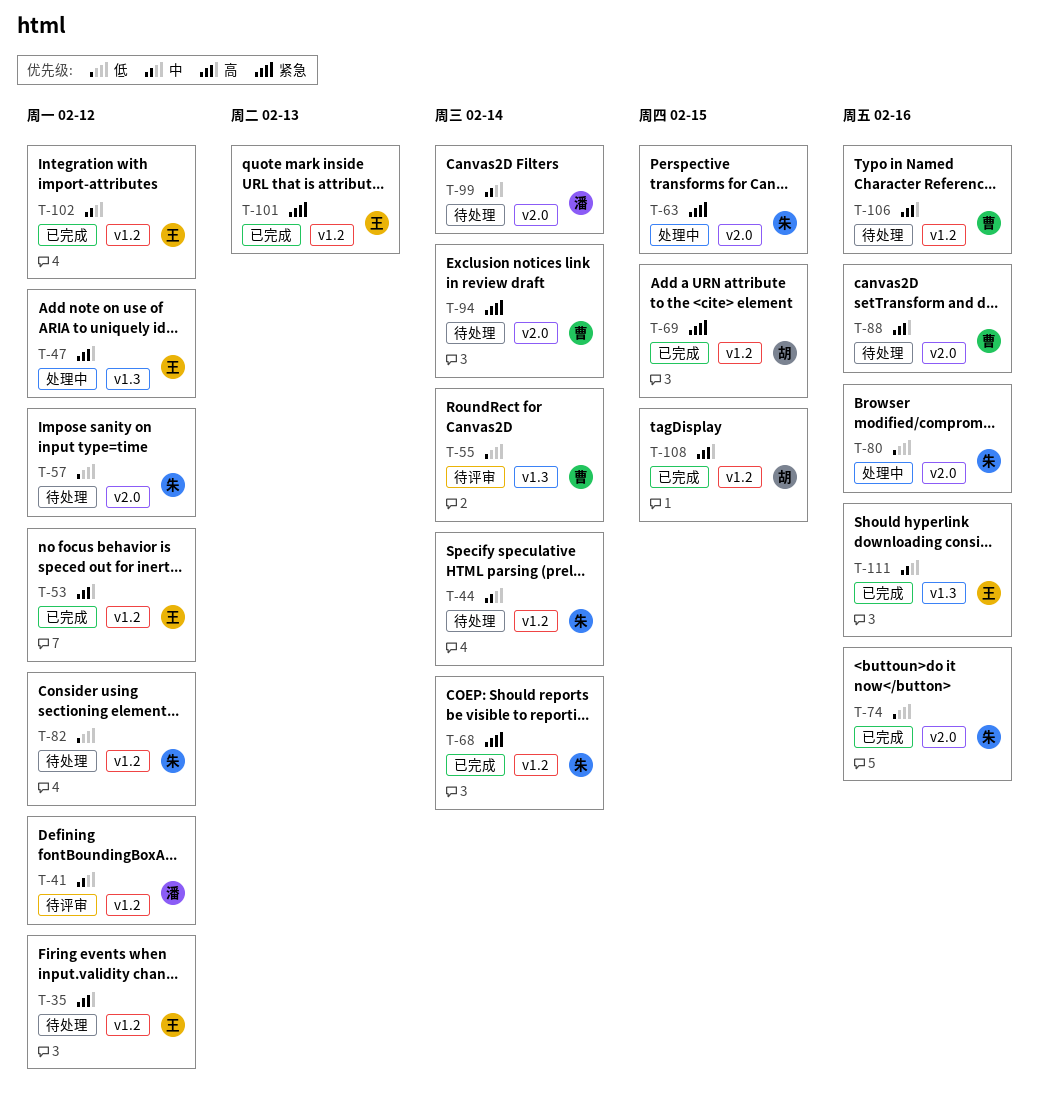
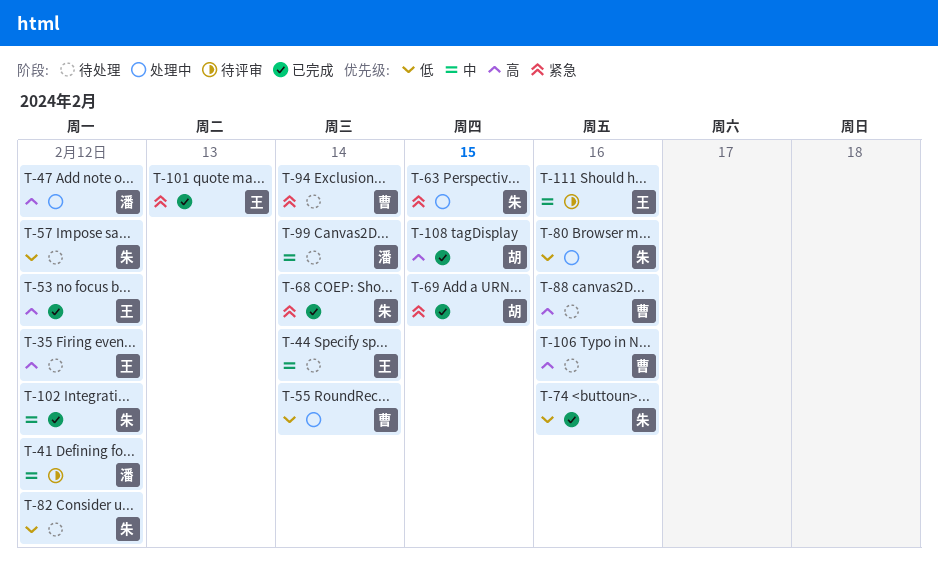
T-44, owner: 朱 -> 王
T-47, owner: 王 -> 潘
T-55, status: 待评审 -> 处理中
T-102, owner: 王 -> 朱
T-111, status: 已完成 -> 待评审

